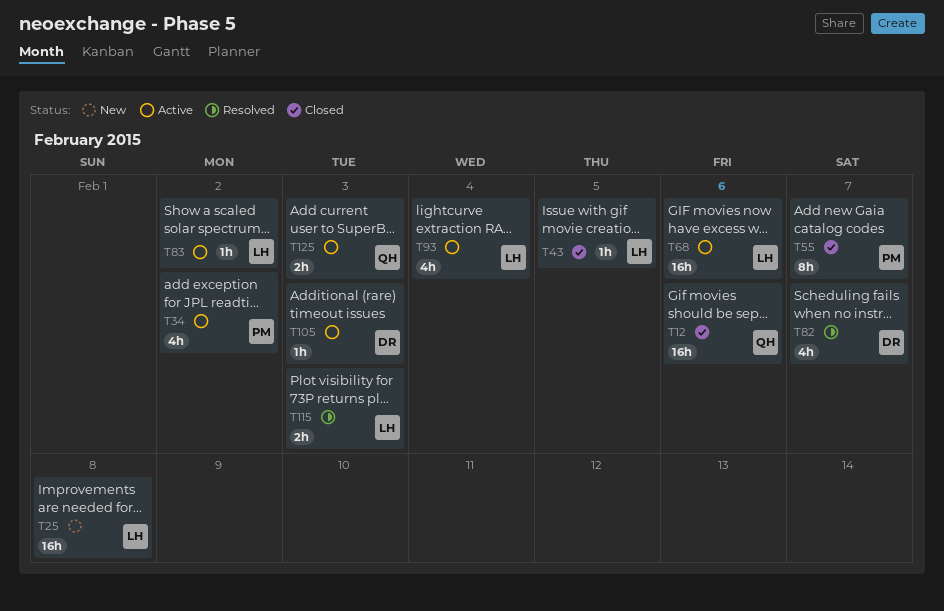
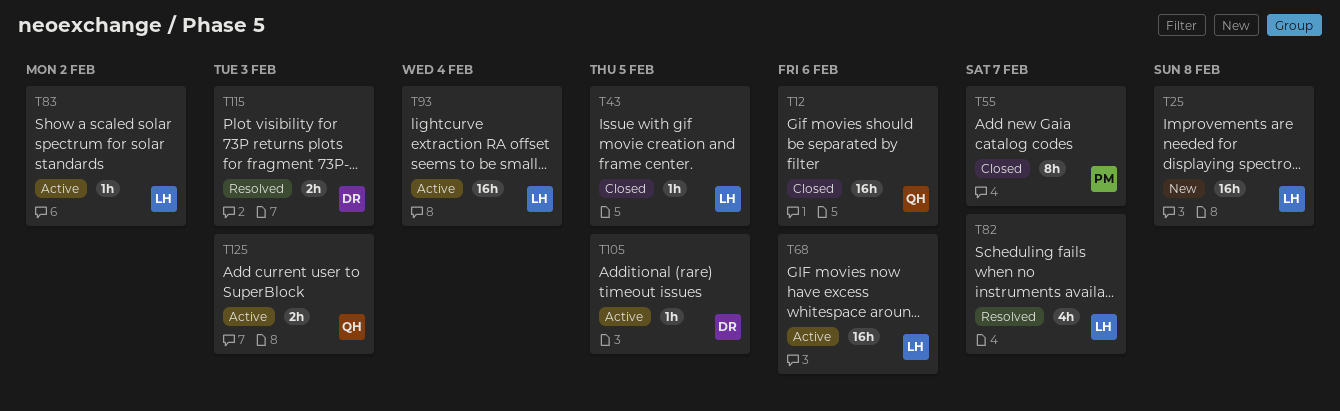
T34: present -> none
T82, owner: DR -> LH
T93, estimate: 4h -> 16h
T105, due: Feb 3 -> Feb 5
T115, owner: LH -> DR

